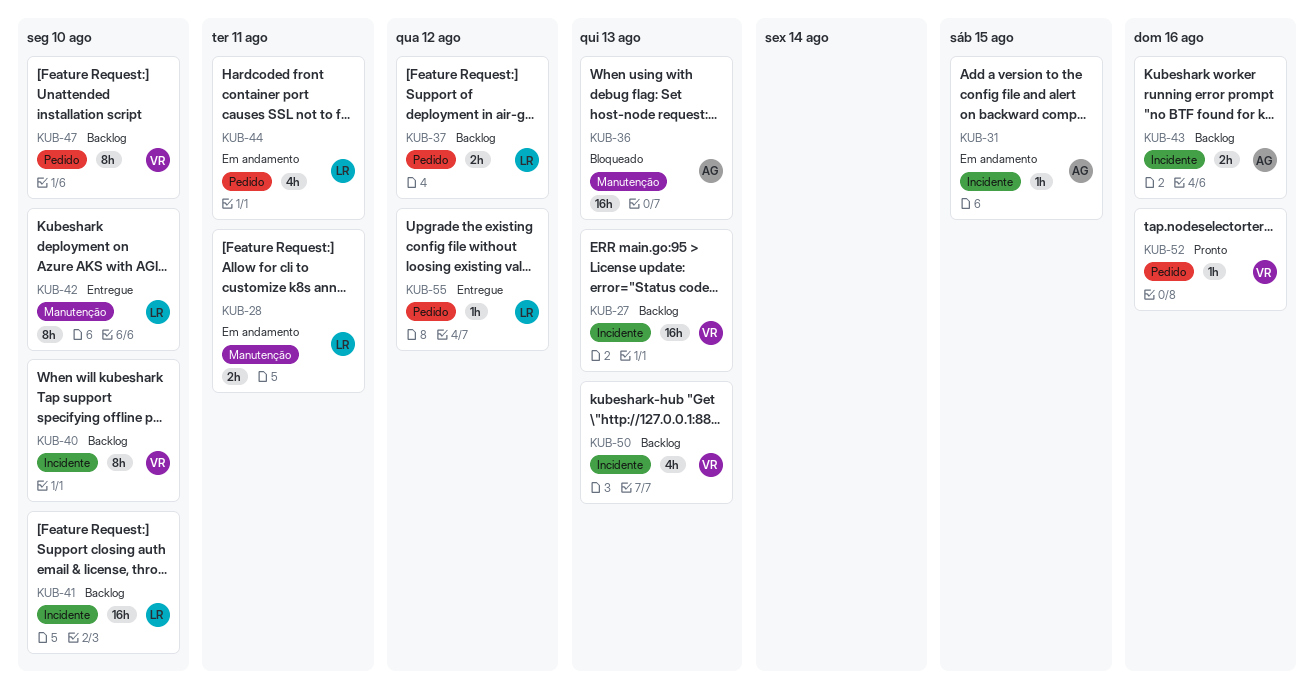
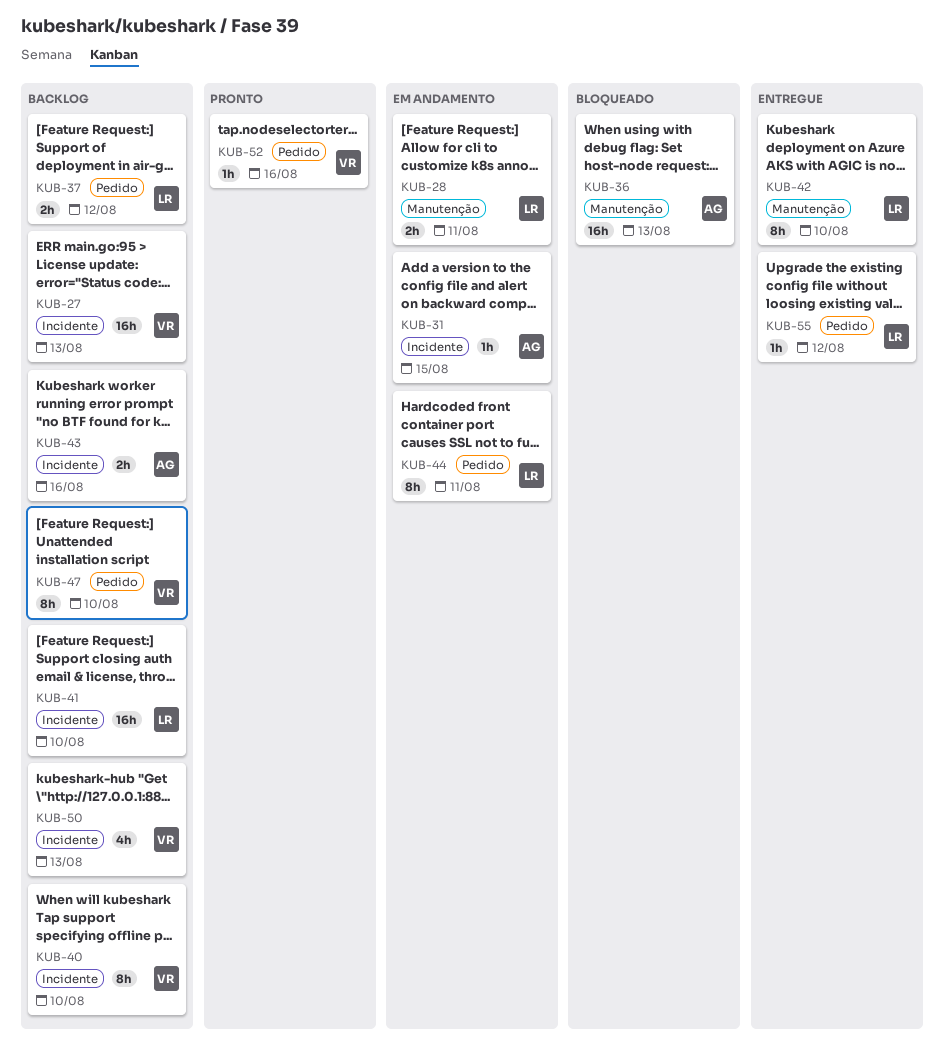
KUB-44, estimate: 4h -> 8h

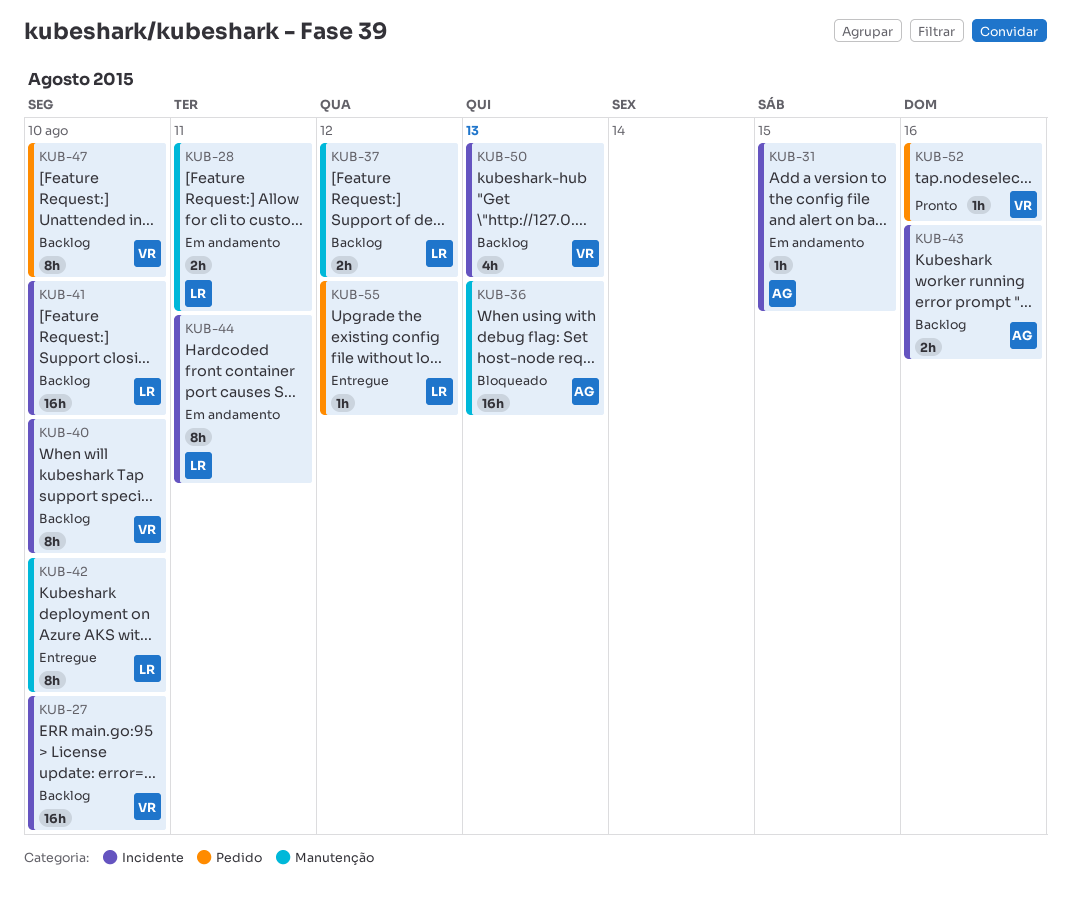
KUB-27, due: Aug 13 -> Aug 10
KUB-37, label: Pedido -> Manutenção
KUB-44, label: Pedido -> Incidente

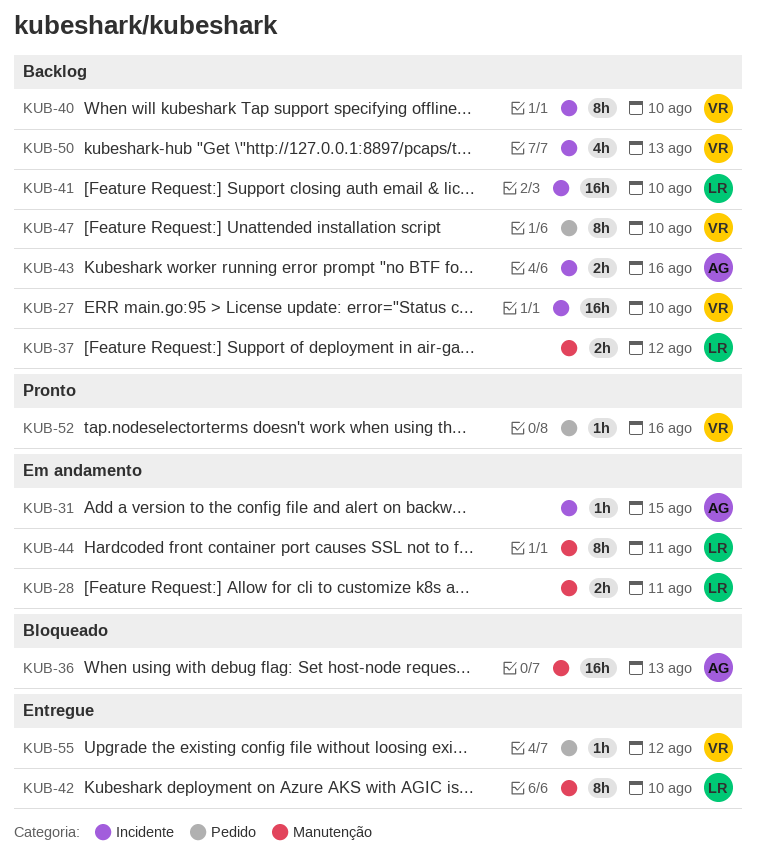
KUB-44, label: Incidente -> Manutenção
KUB-55, owner: LR -> VR

